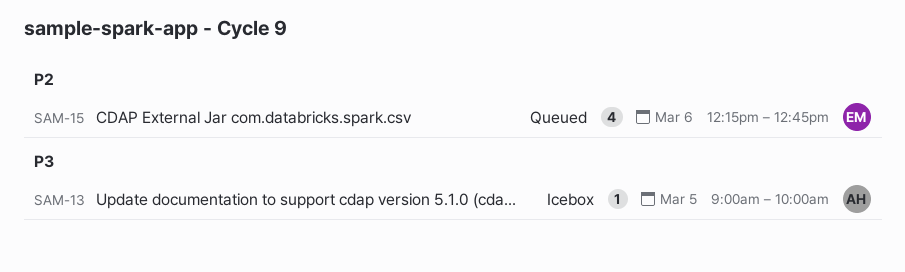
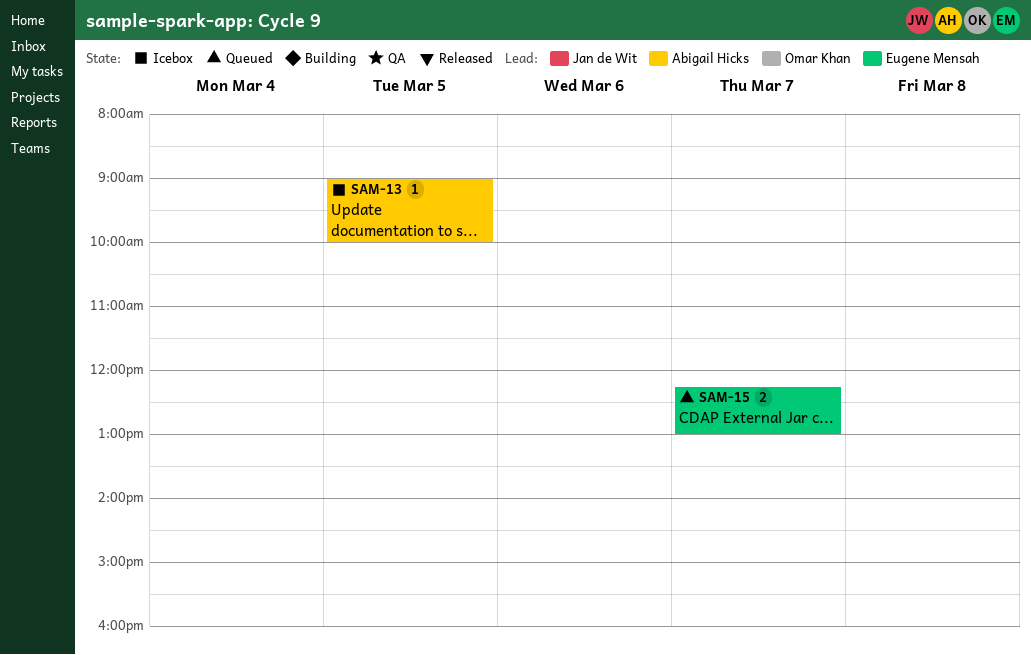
SAM-15, estimate: 4 -> 2
SAM-15, day: Mar 6 -> Mar 7
SAM-15, ends: 12:45 -> 13:00

